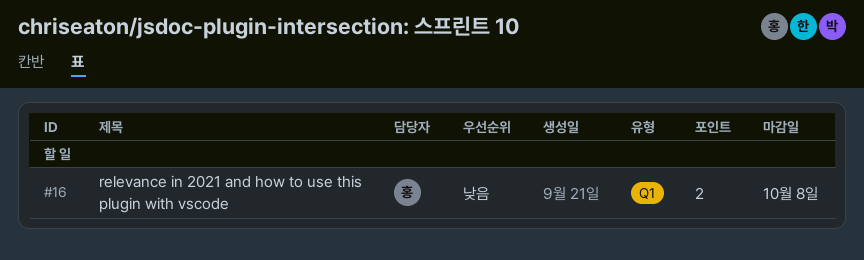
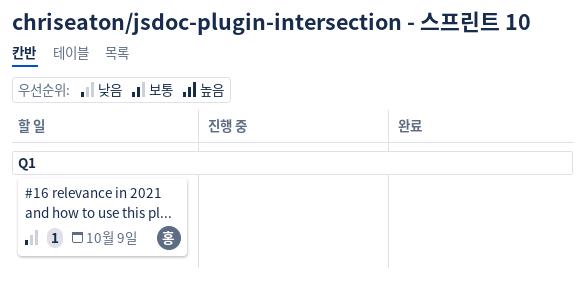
#16, estimate: 2 -> 1
#16, due: Oct 8 -> Oct 9

